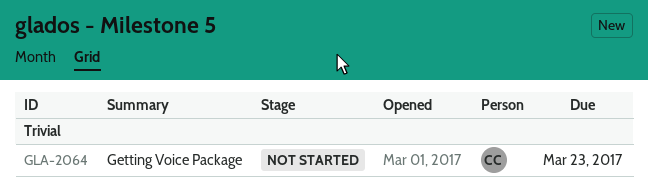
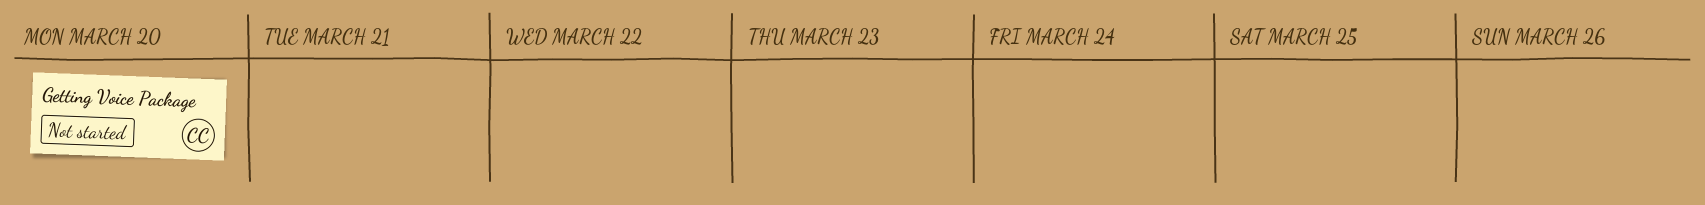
Getting Voice Package, due: Mar 23 -> Mar 20

